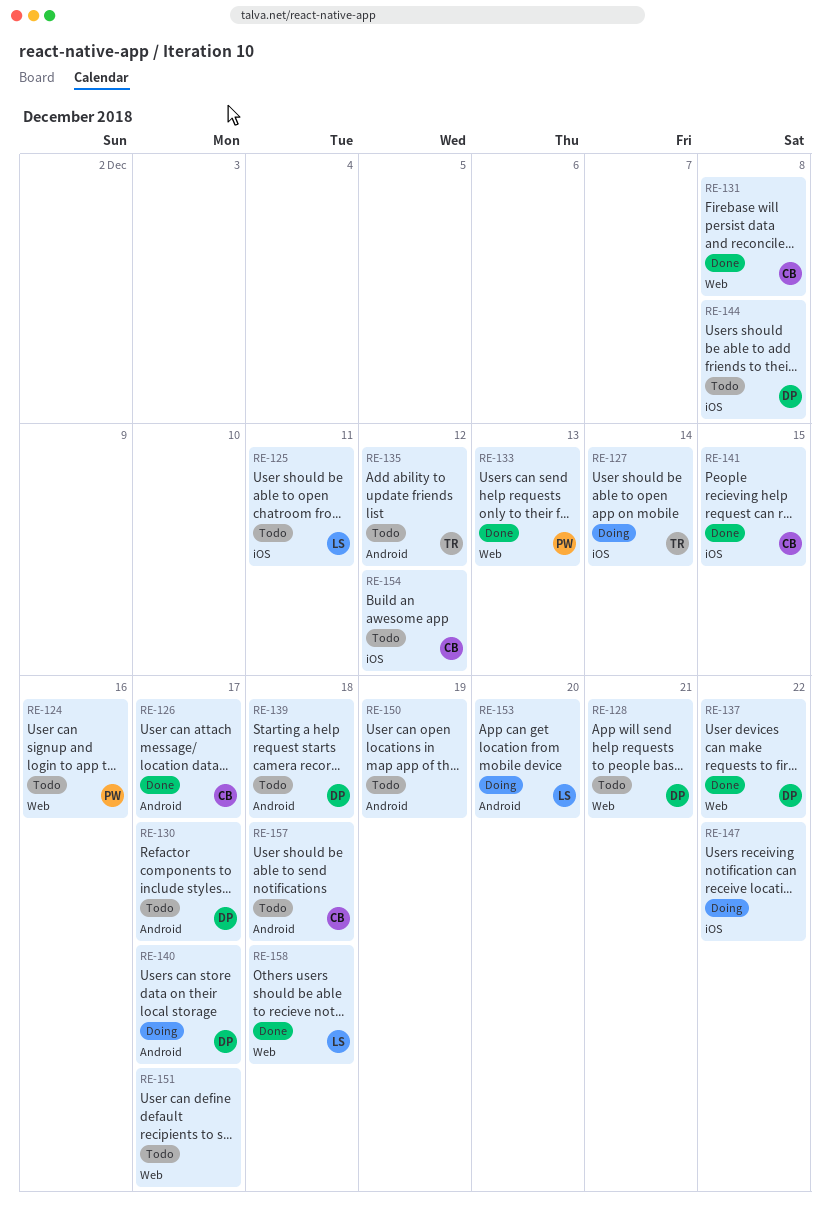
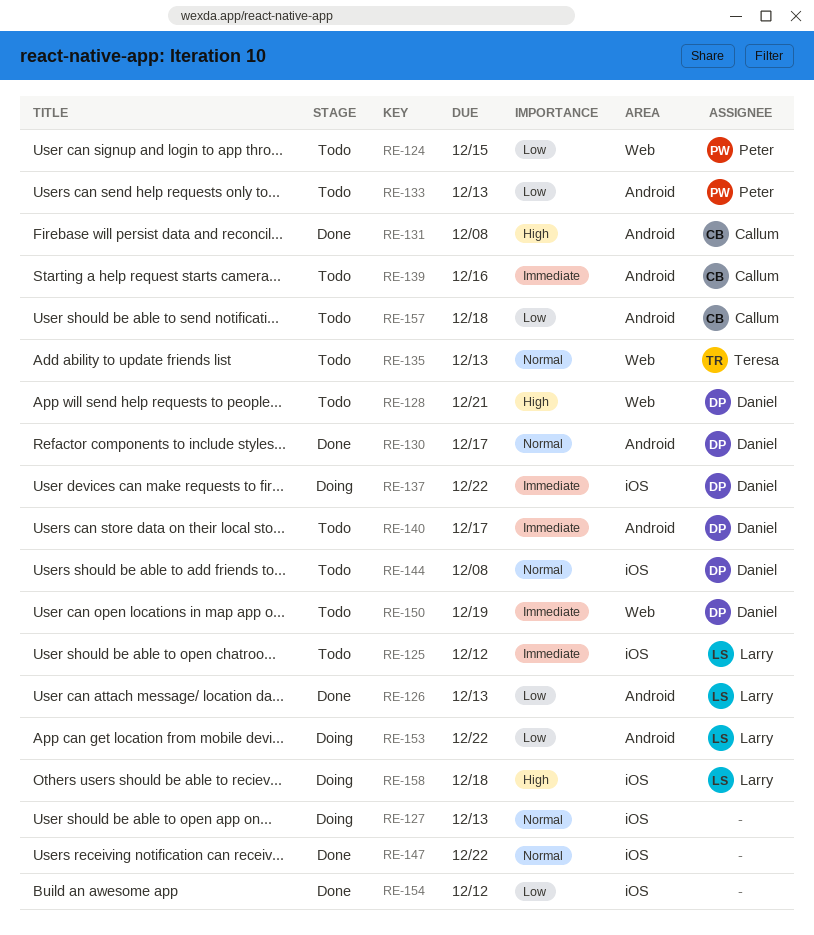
RE-124, due: Dec 16 -> Dec 15
RE-125, due: Dec 11 -> Dec 12
RE-126, owner: Callum -> Larry
RE-126, due: Dec 17 -> Dec 13
RE-127, owner: Teresa -> none
RE-127, due: Dec 14 -> Dec 13
RE-130, status: Todo -> Done
RE-131, label: Web -> Android
RE-133, status: Done -> Todo
RE-133, label: Web -> Android
RE-135, label: Android -> Web
RE-135, due: Dec 12 -> Dec 13
RE-137, status: Done -> Doing
RE-137, label: Web -> iOS
RE-139, owner: Daniel -> Callum
RE-139, due: Dec 18 -> Dec 16
RE-140, status: Doing -> Todo
RE-141: present -> none
RE-147, status: Doing -> Done
RE-150, owner: none -> Daniel
RE-150, label: Android -> Web
RE-151: present -> none
RE-153, due: Dec 20 -> Dec 22
RE-154, status: Todo -> Done
RE-154, owner: Callum -> none
RE-158, status: Done -> Doing
RE-158, label: Web -> iOS

